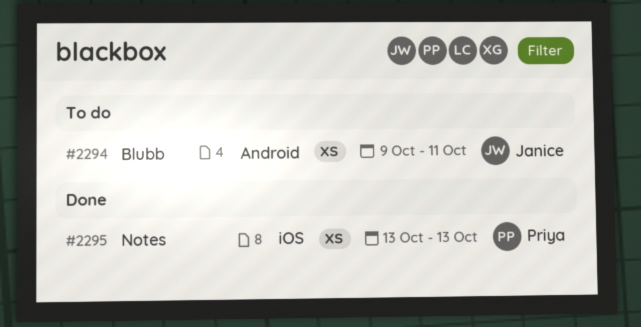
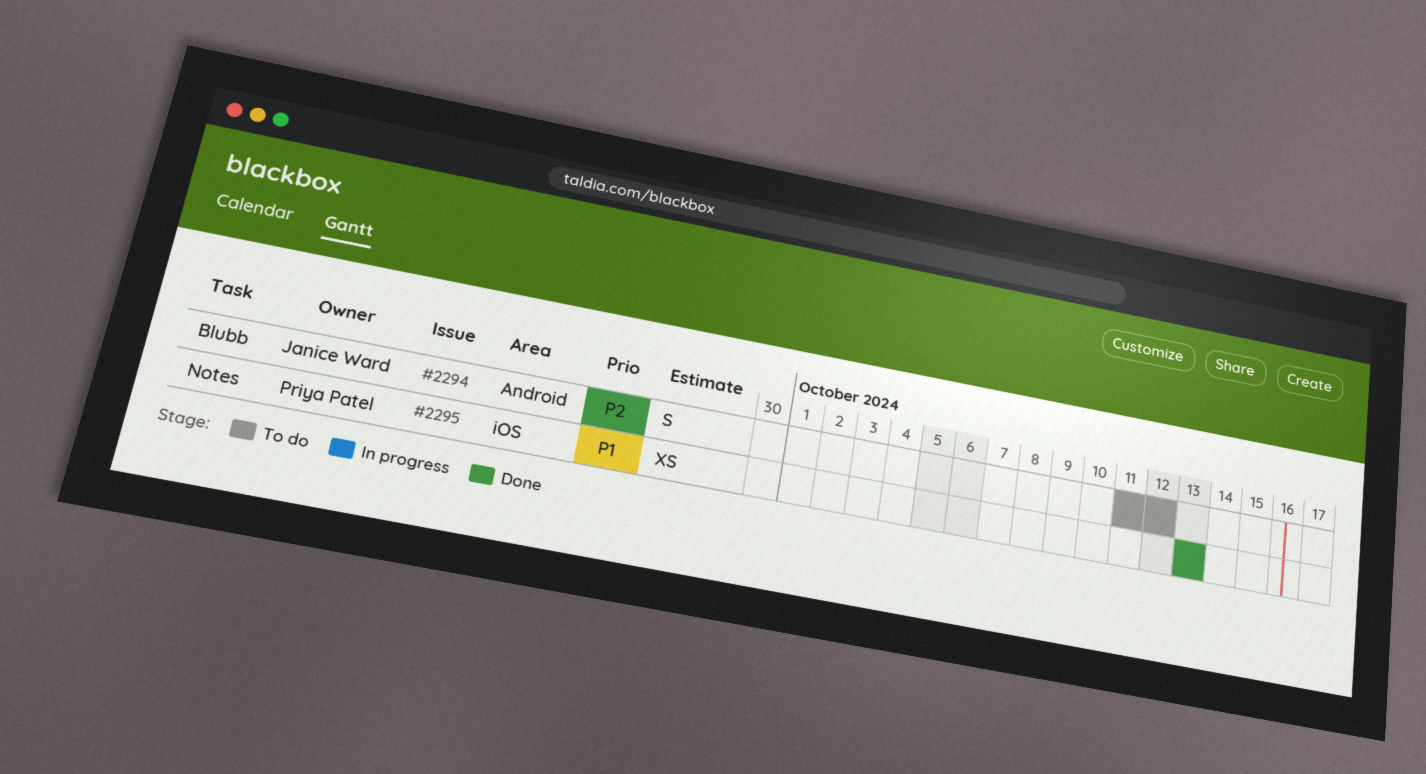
#2294, estimate: XS -> S
#2294, start: Oct 9 -> Oct 11
#2294, due: Oct 11 -> Oct 12

